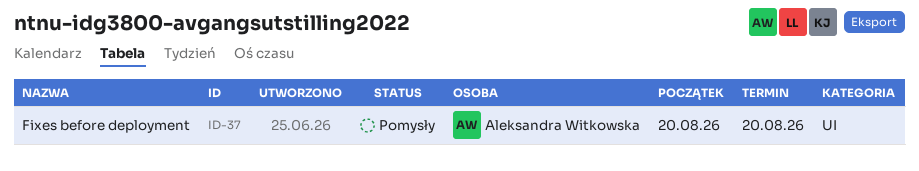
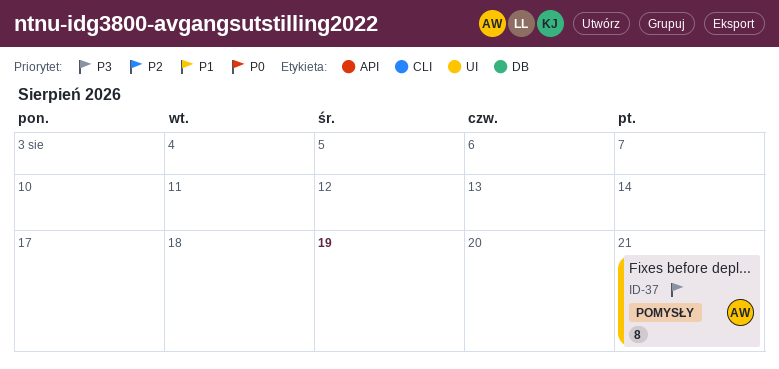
ID-37, due: Aug 20 -> Aug 21

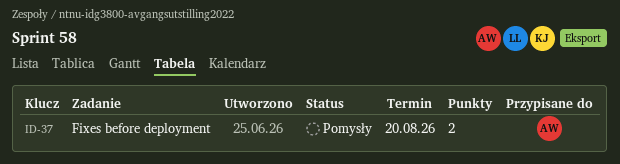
ID-37, estimate: 8 -> 2
ID-37, due: Aug 21 -> Aug 20

